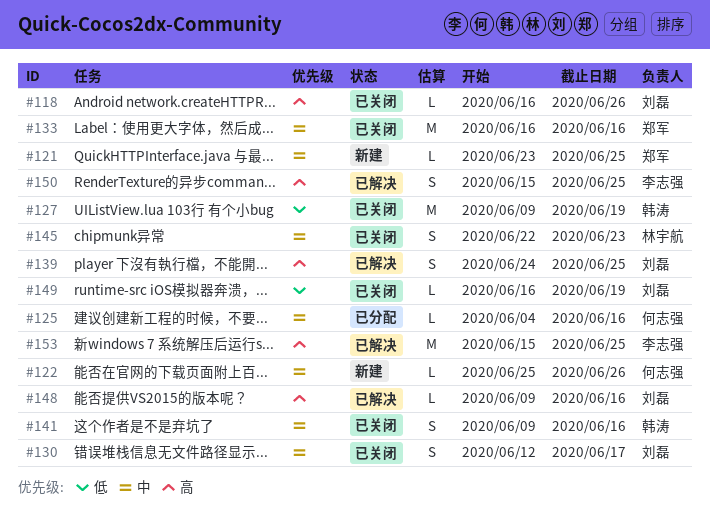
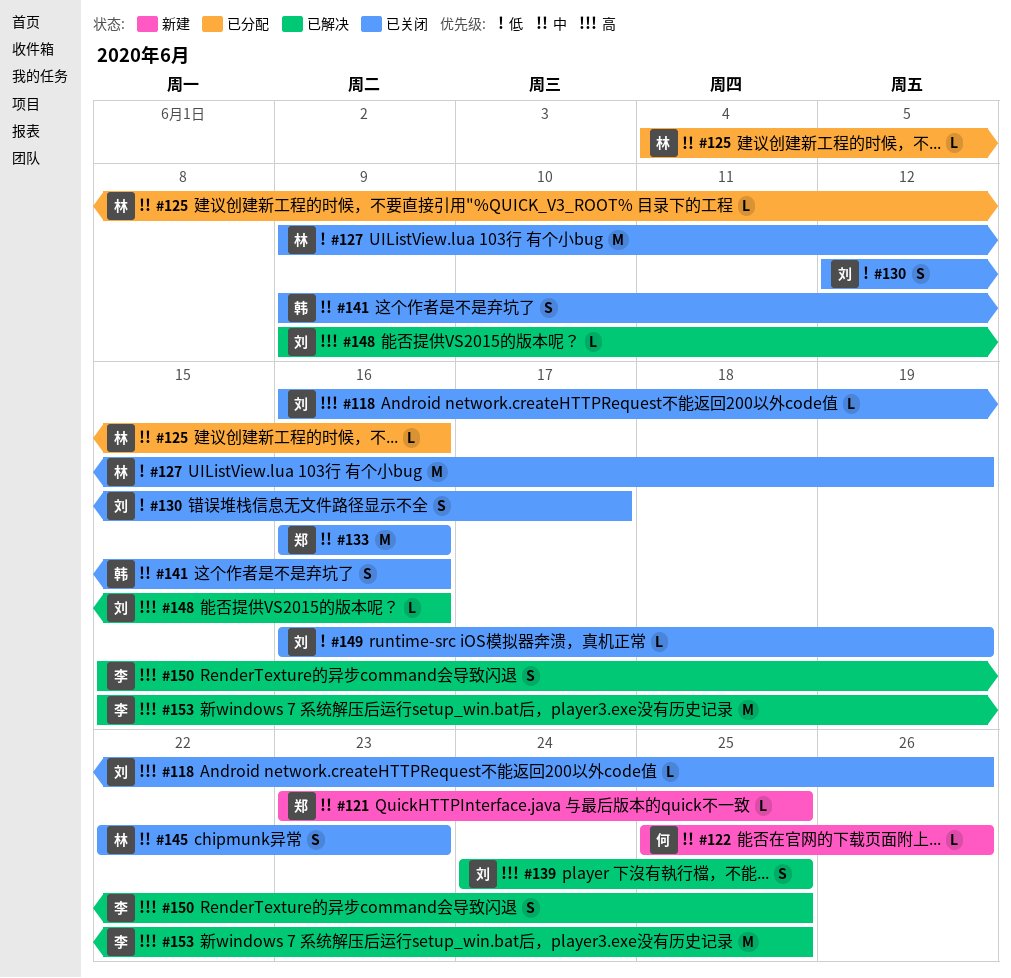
#125, owner: 何志强 -> 林宇航
#127, owner: 韩涛 -> 林宇航
#130, priority: 中 -> 低

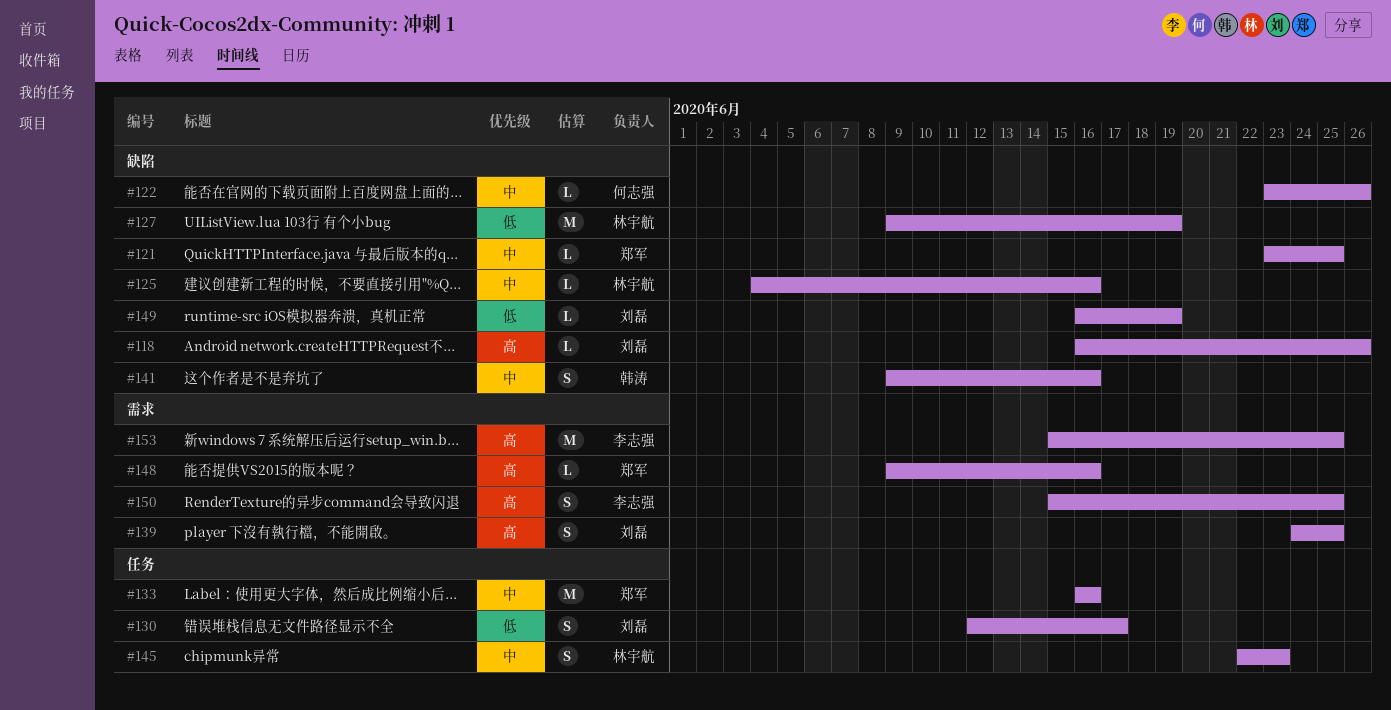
#122, start: Jun 25 -> Jun 23
#148, owner: 刘磊 -> 郑军

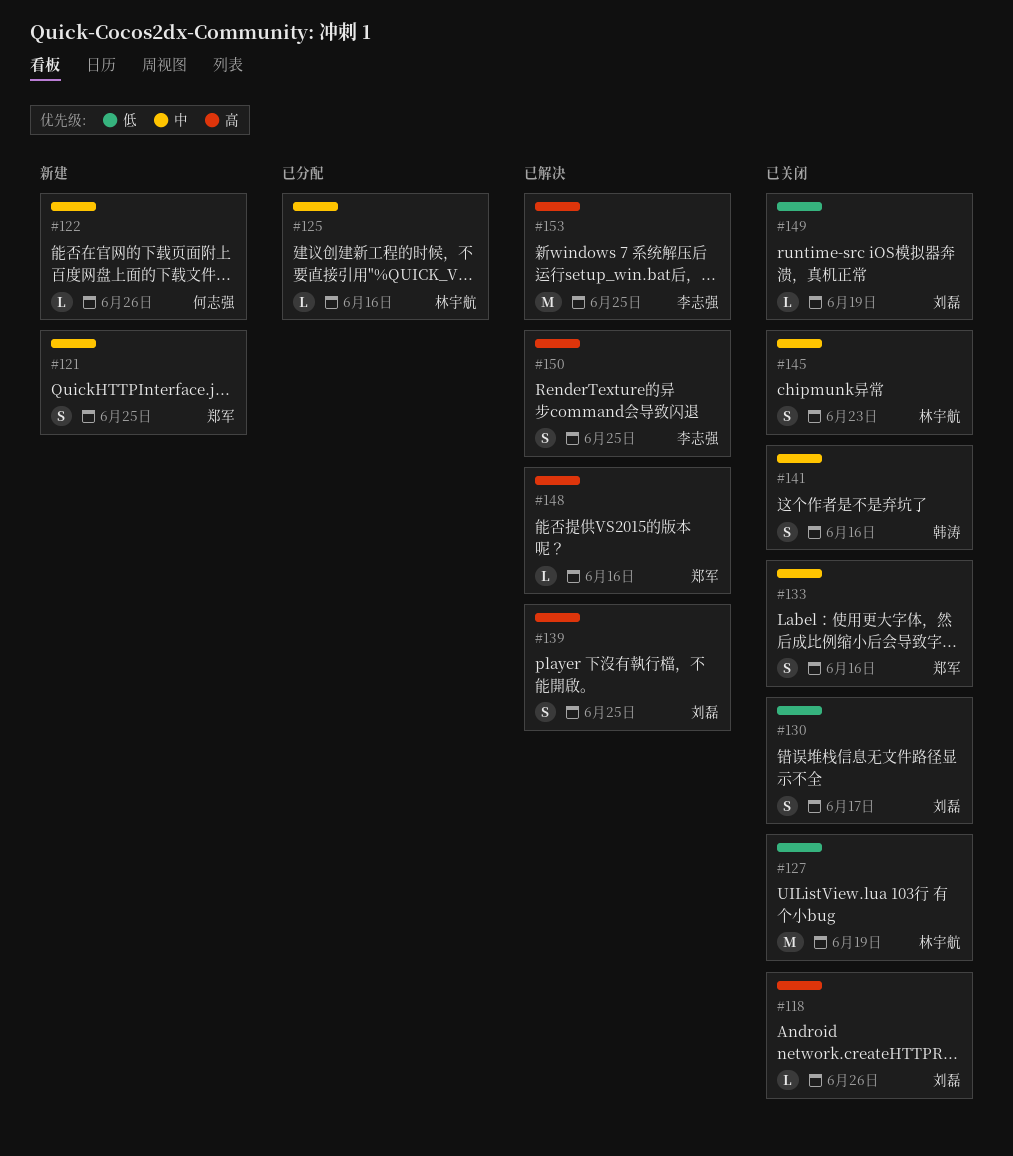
#121, estimate: L -> S
#133, estimate: M -> S

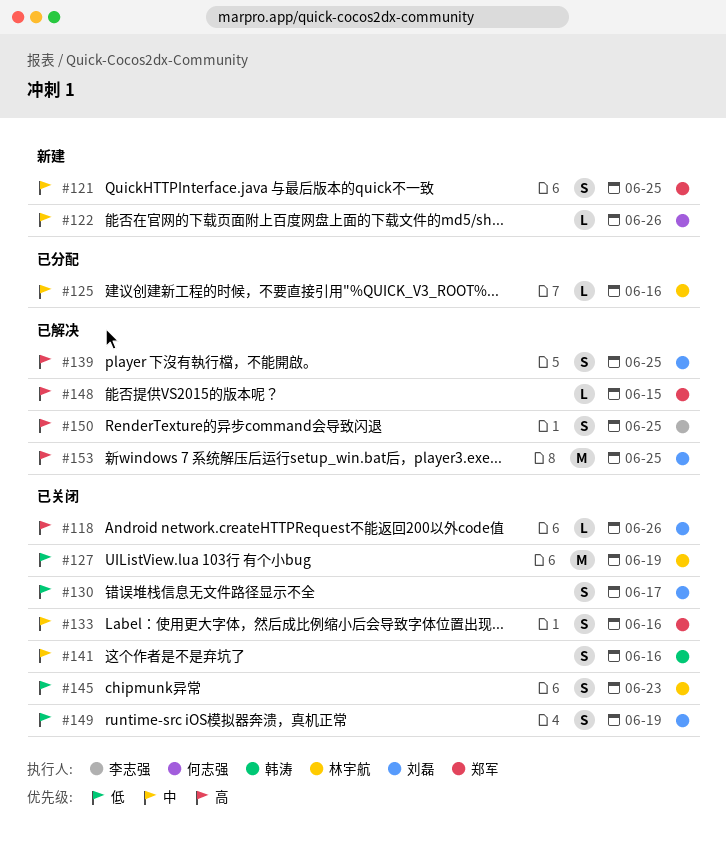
#145, priority: 中 -> 低
#148, due: Jun 16 -> Jun 15
#149, estimate: L -> S
#153, owner: 李志强 -> 刘磊

